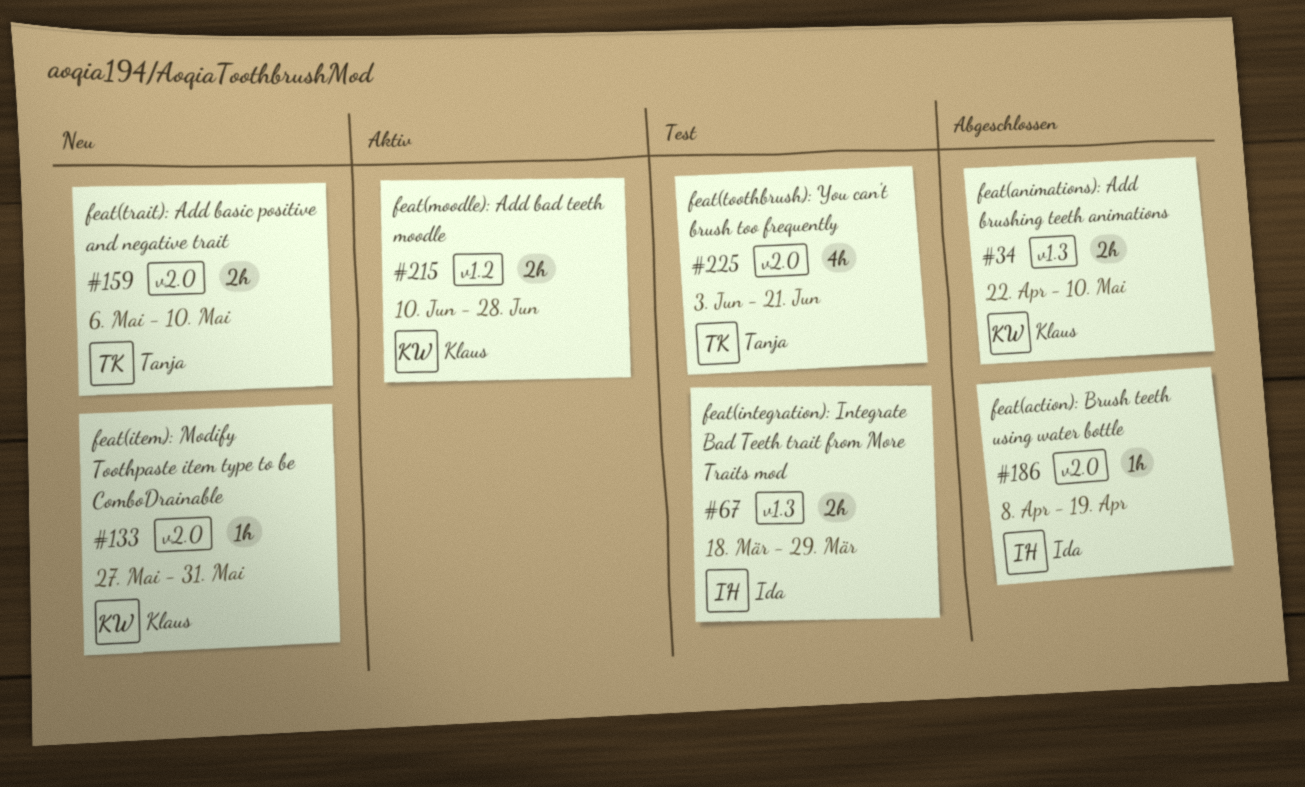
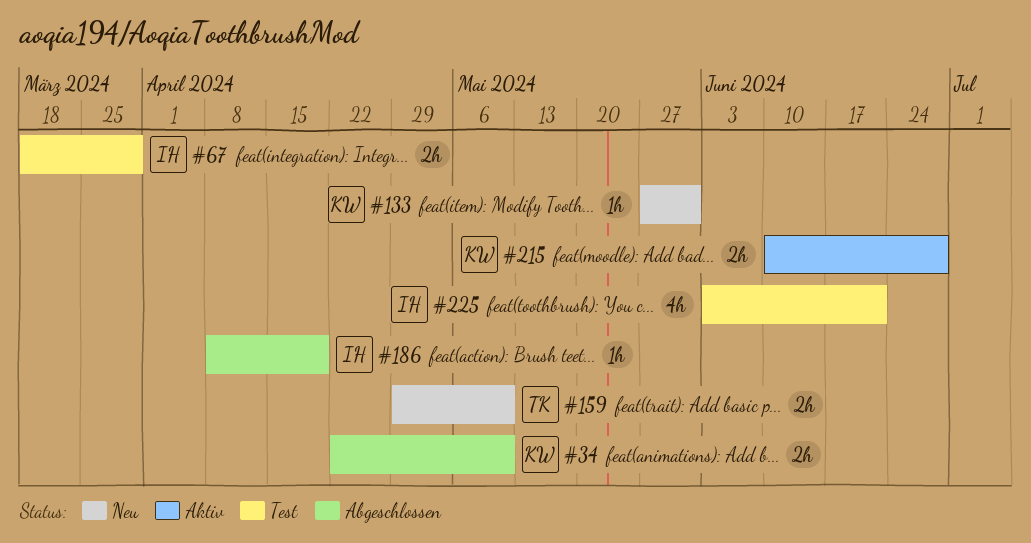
#159, start: May 6 -> Apr 29
#225, owner: Tanja -> Ida

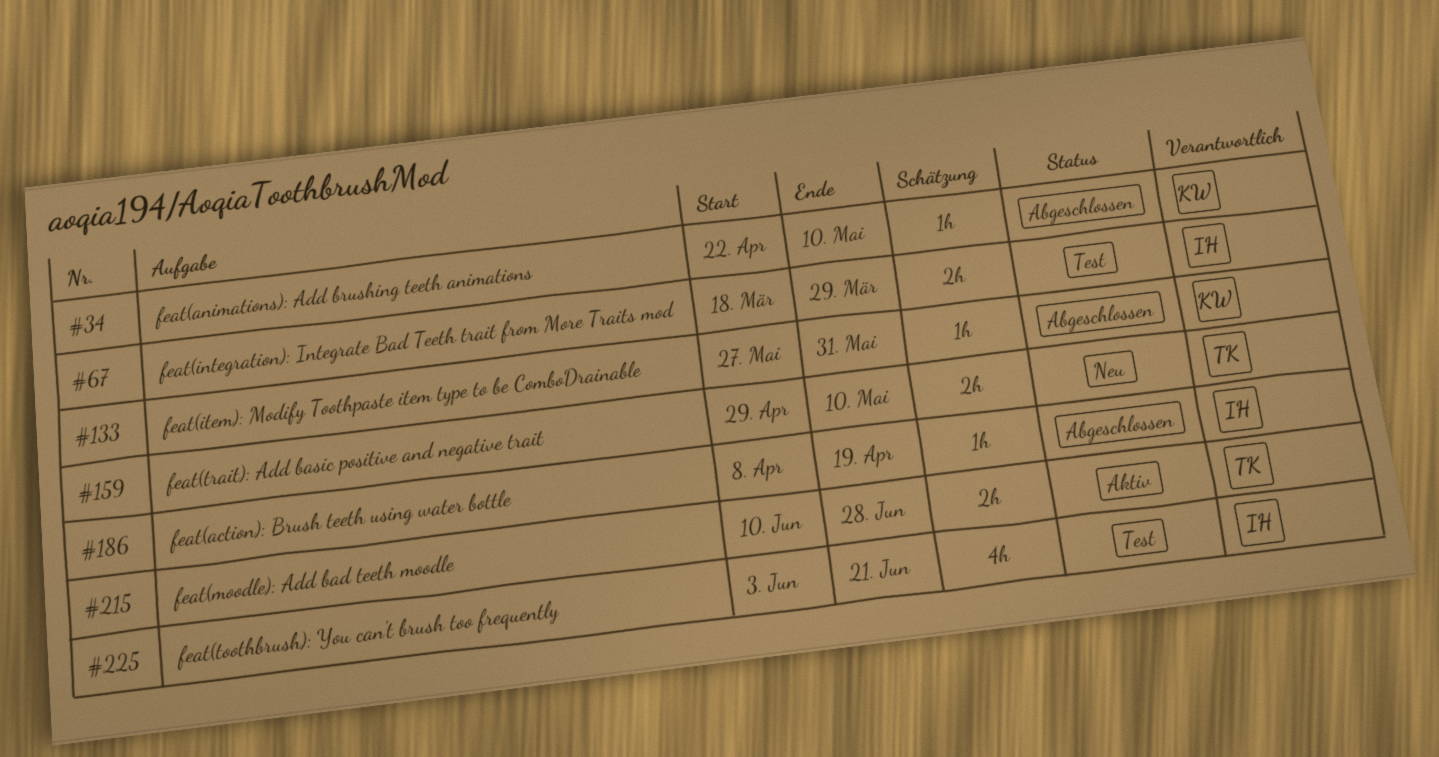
#34, estimate: 2h -> 1h
#133, status: Neu -> Abgeschlossen
#215, owner: KW -> TK

